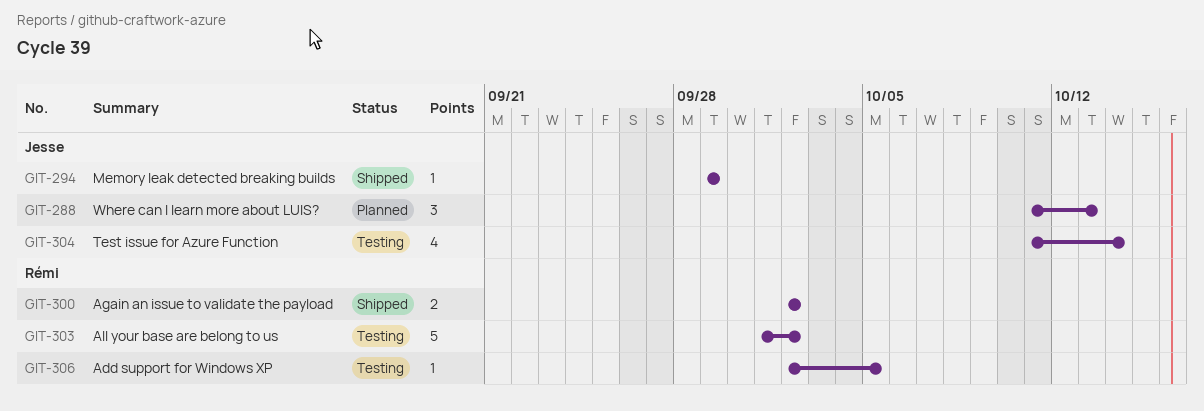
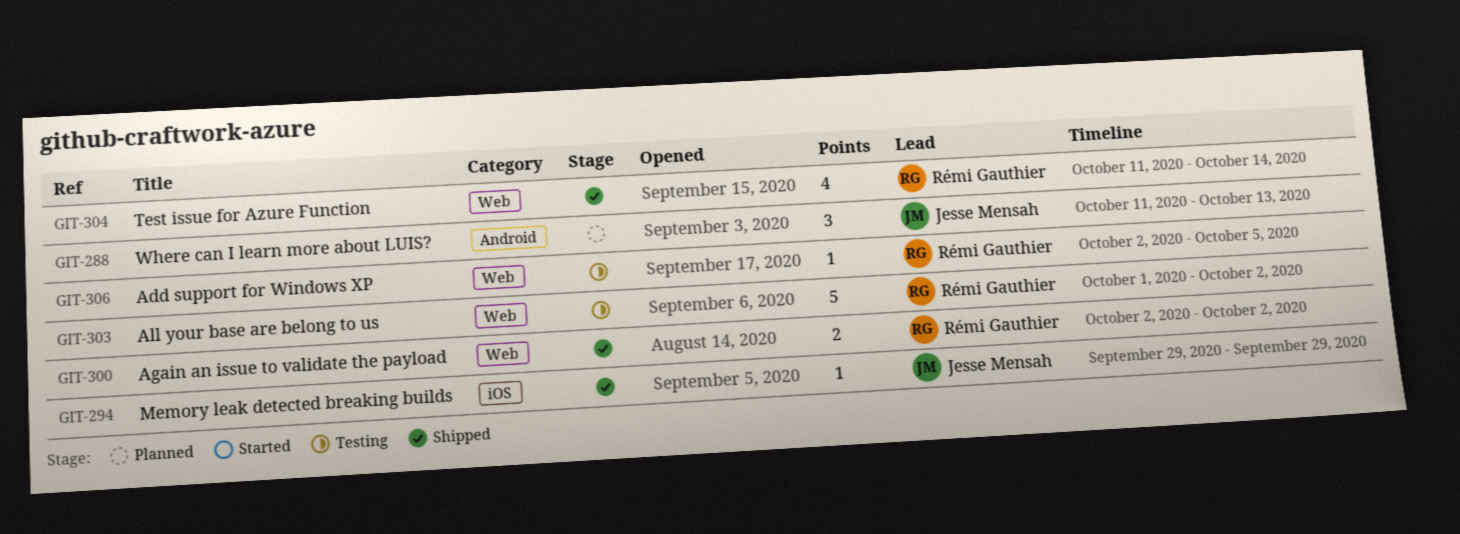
GIT-304, status: Testing -> Shipped
GIT-304, owner: Jesse Mensah -> Rémi Gauthier

